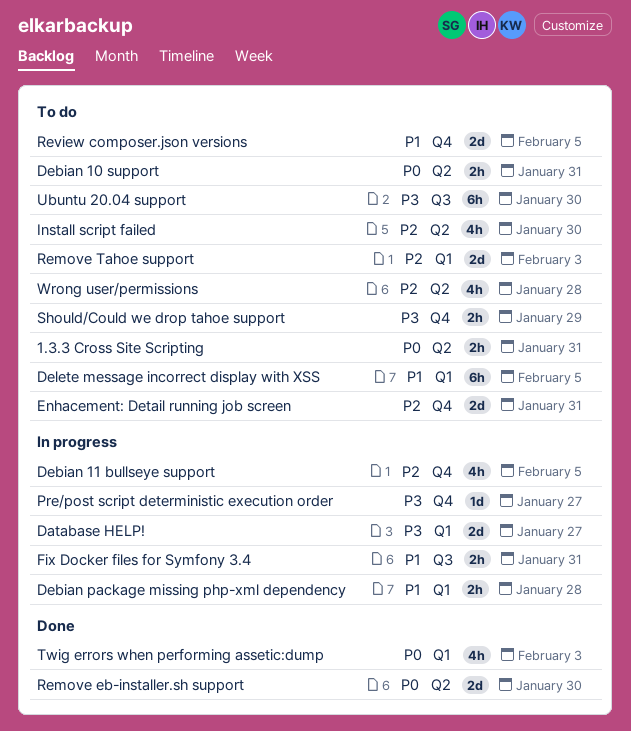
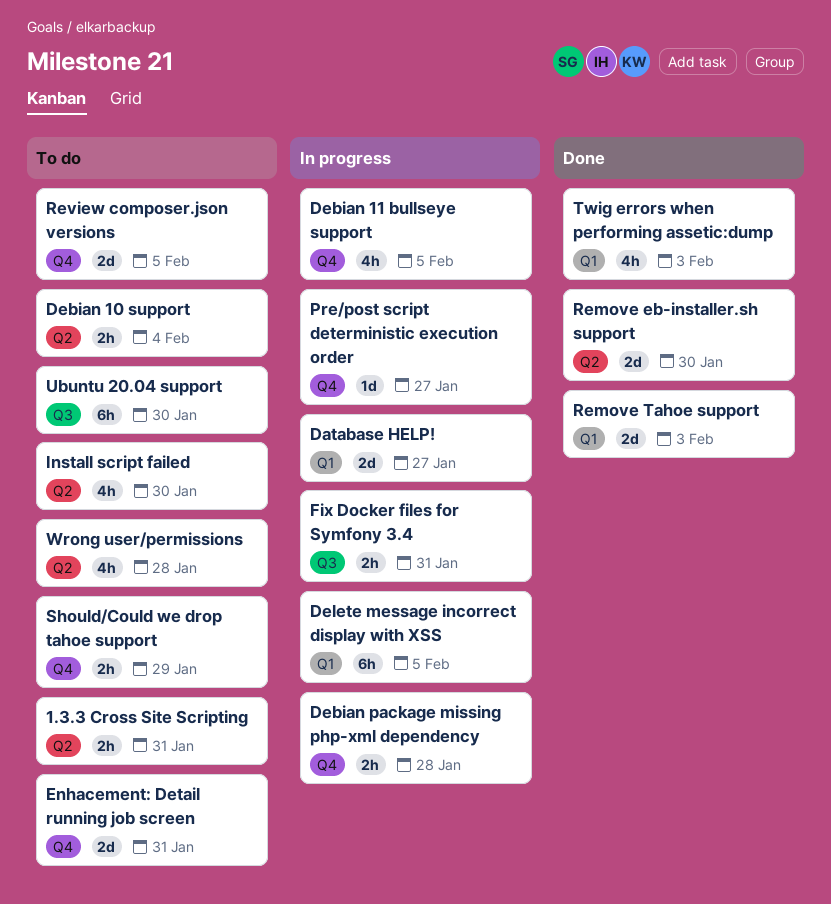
Debian 10 support, due: Jan 31 -> Feb 4
Debian package missing php-xml dependency, label: Q1 -> Q4
Delete message incorrect display with XSS, status: To do -> In progress
Remove Tahoe support, status: To do -> Done

